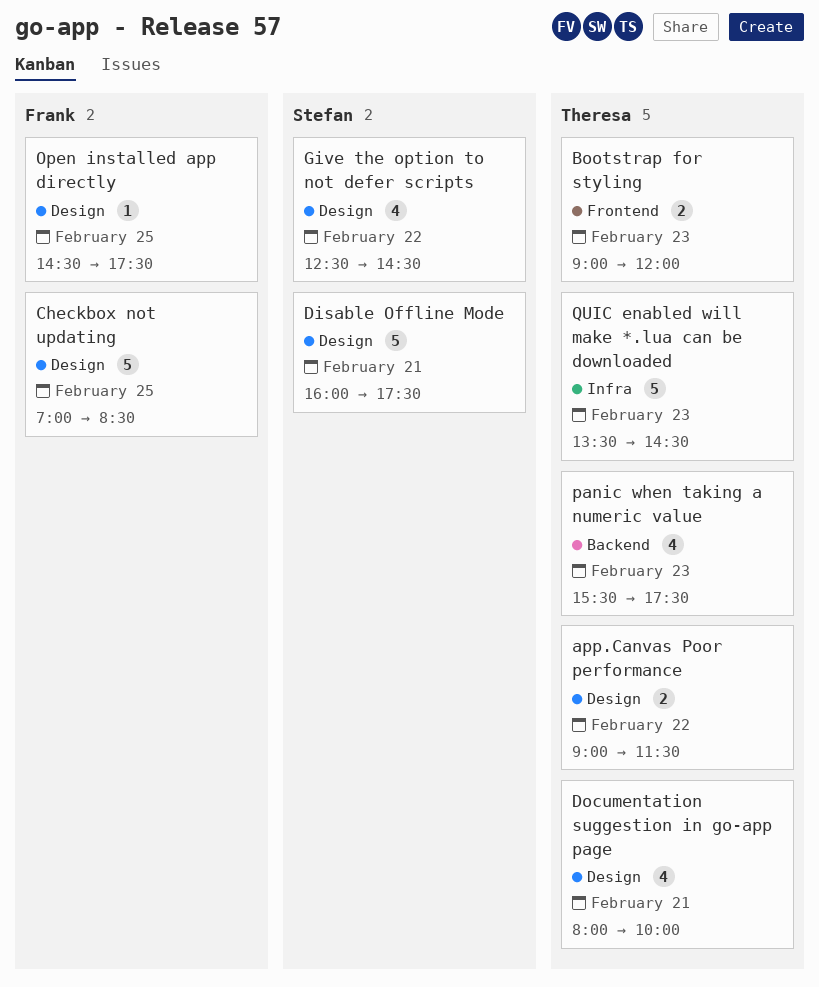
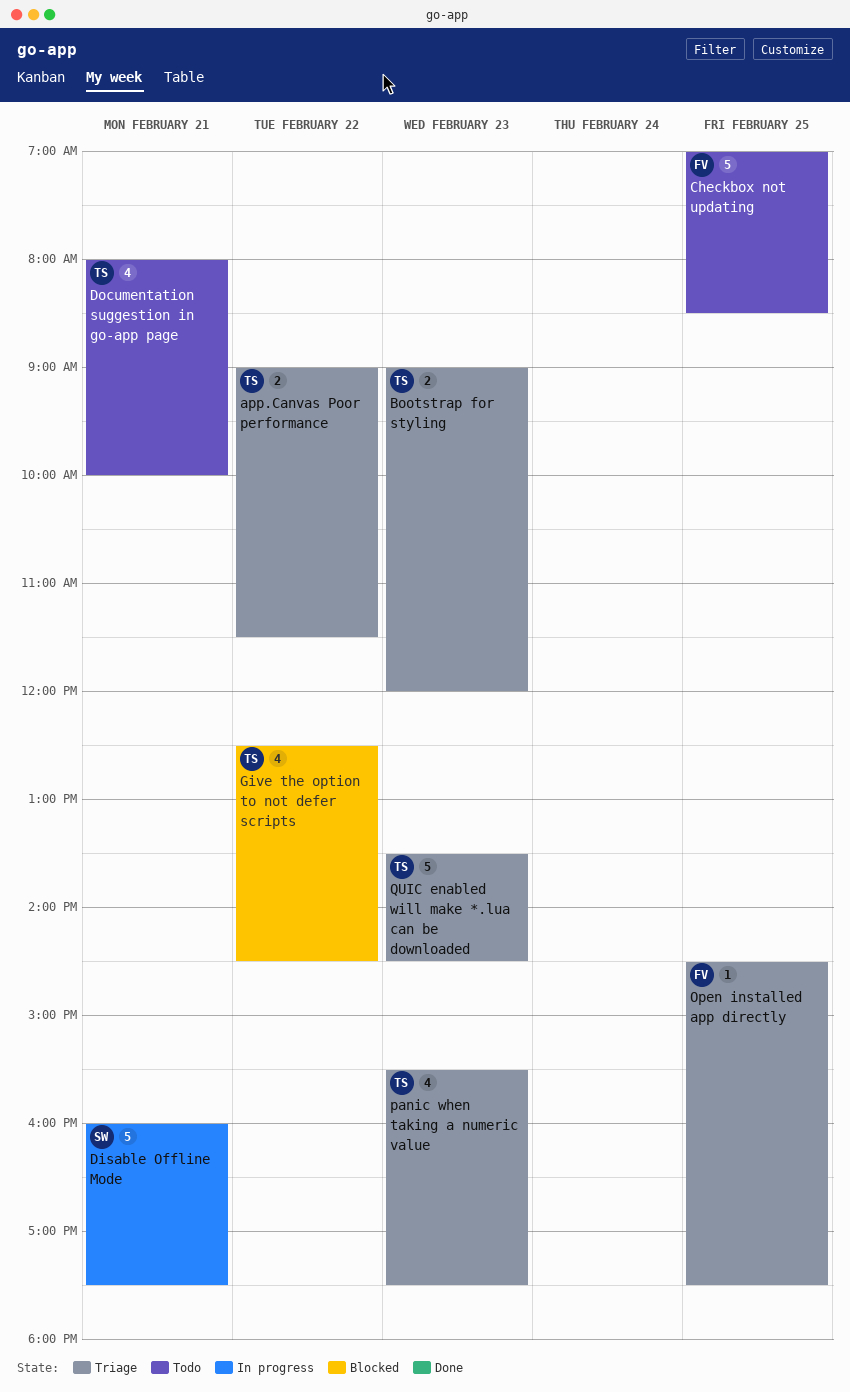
Give the option to not defer scripts, owner: Stefan -> Theresa

